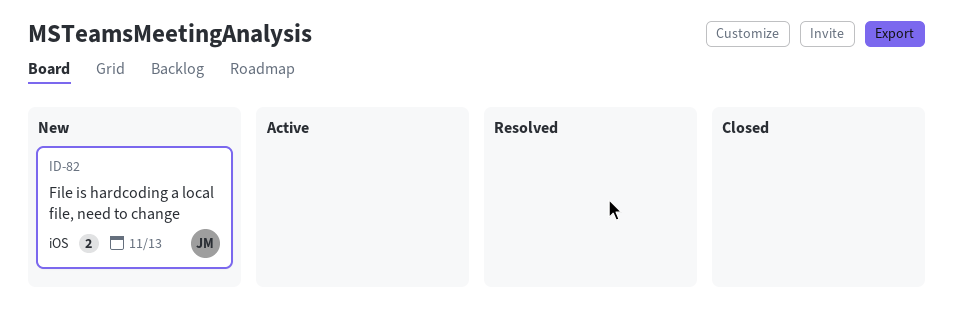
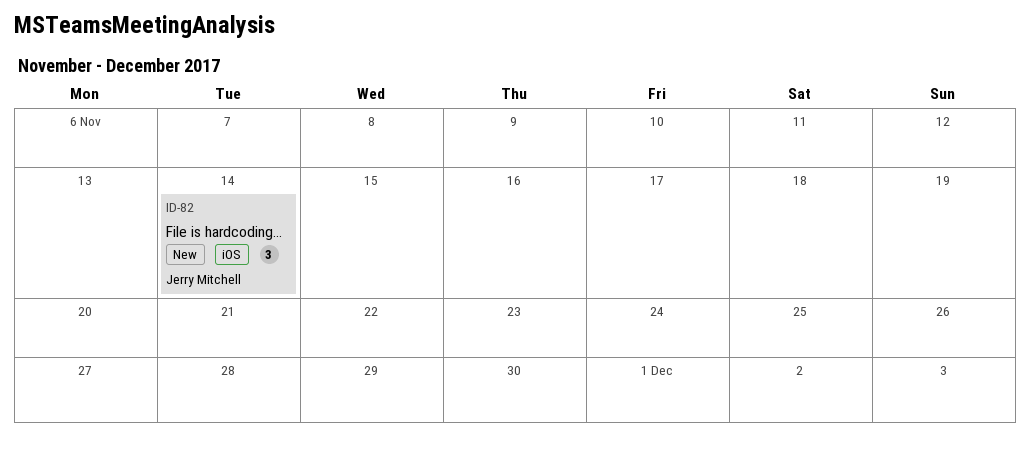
ID-82, estimate: 2 -> 3
ID-82, due: Nov 13 -> Nov 14

